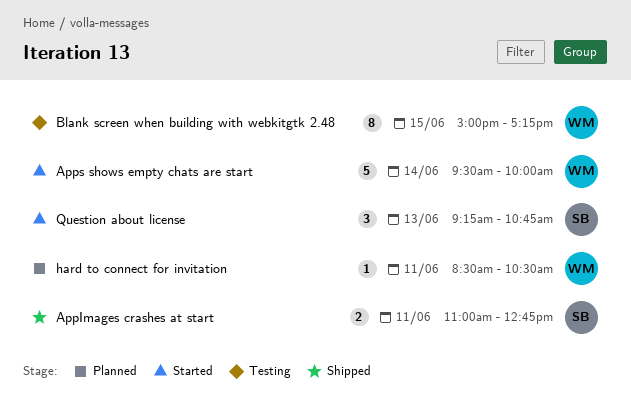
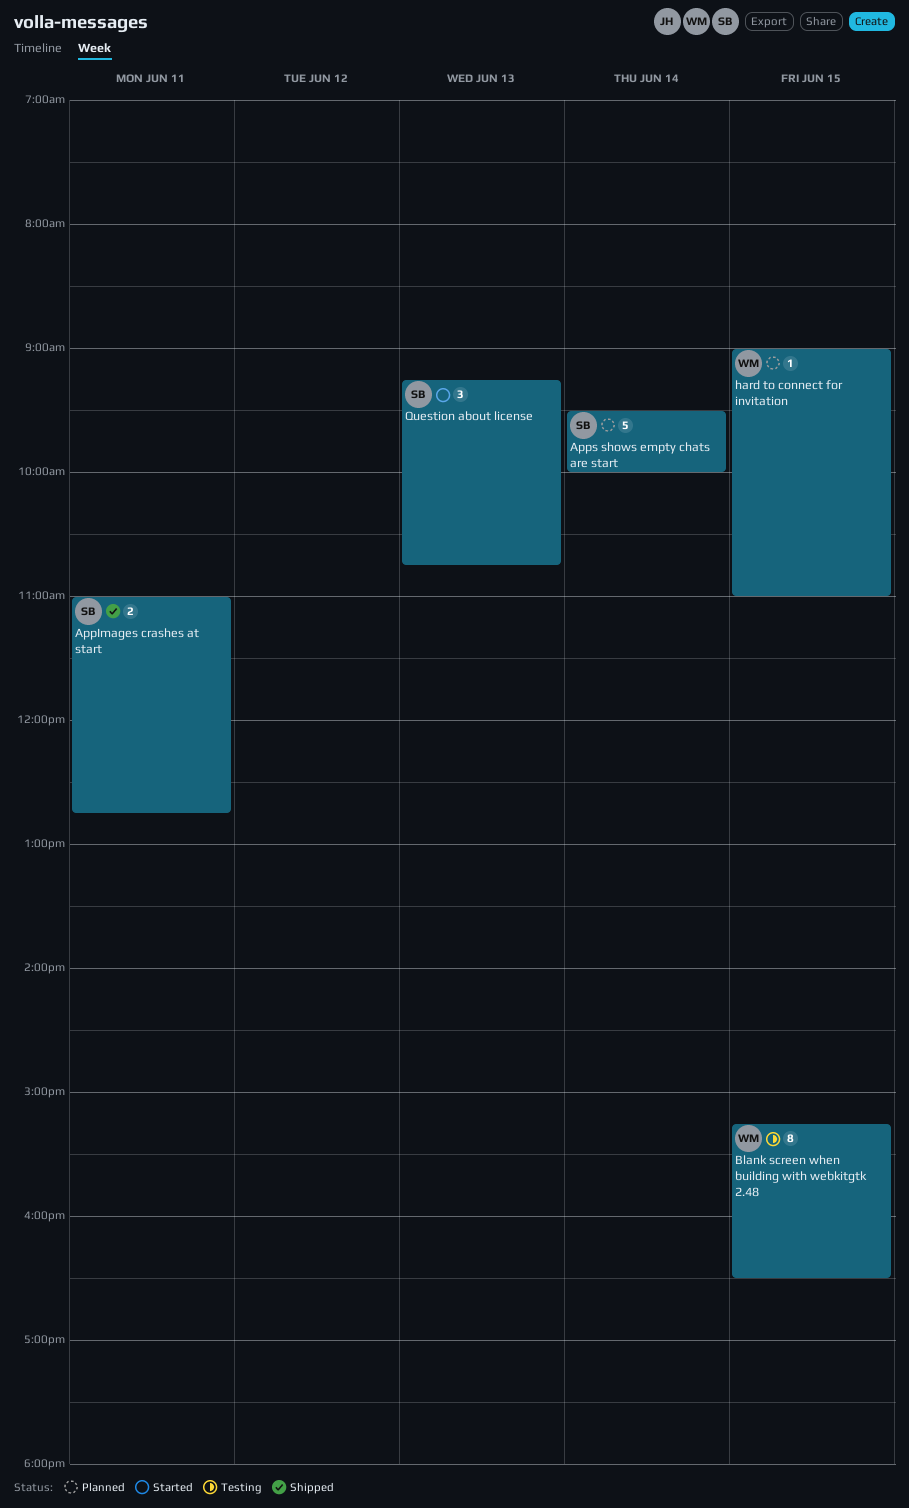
Apps shows empty chats are start, status: Started -> Planned
Apps shows empty chats are start, owner: WM -> SB
Blank screen when building with webkitgtk 2.48, begins: 15:00 -> 15:15
Blank screen when building with webkitgtk 2.48, ends: 17:15 -> 16:30
hard to connect for invitation, day: Jun 11 -> Jun 15
hard to connect for invitation, begins: 08:30 -> 09:00
hard to connect for invitation, ends: 10:30 -> 11:00

